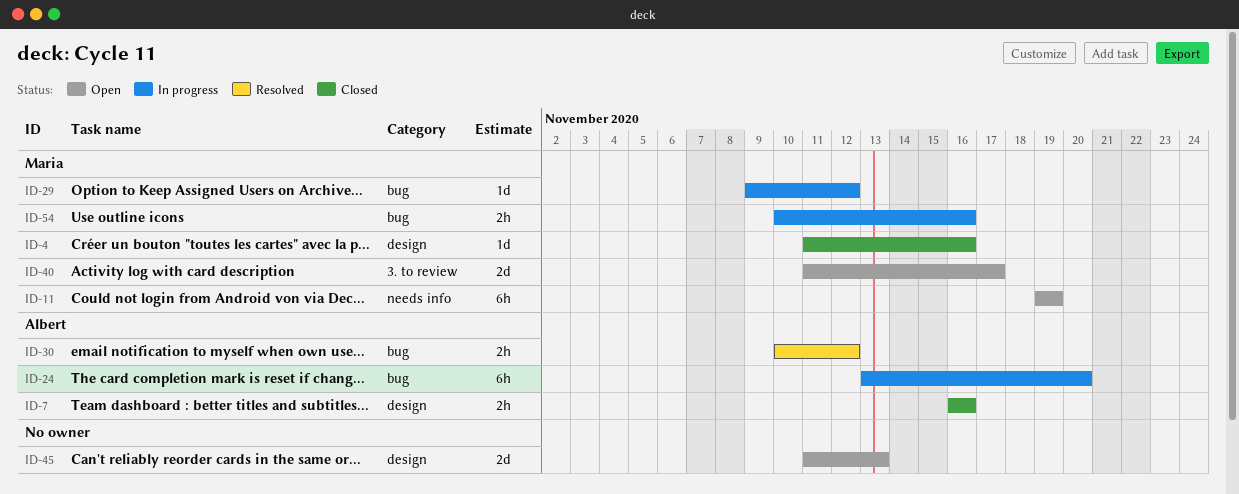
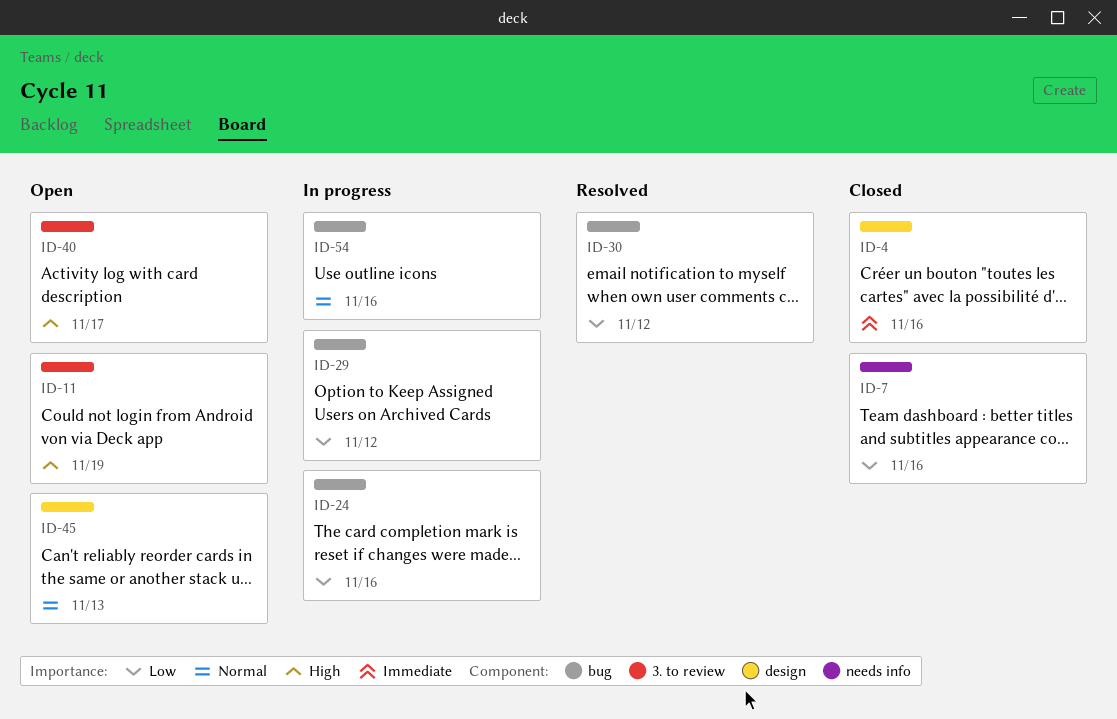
ID-7, label: design -> needs info
ID-11, label: needs info -> 3. to review
ID-24, due: Nov 20 -> Nov 16

